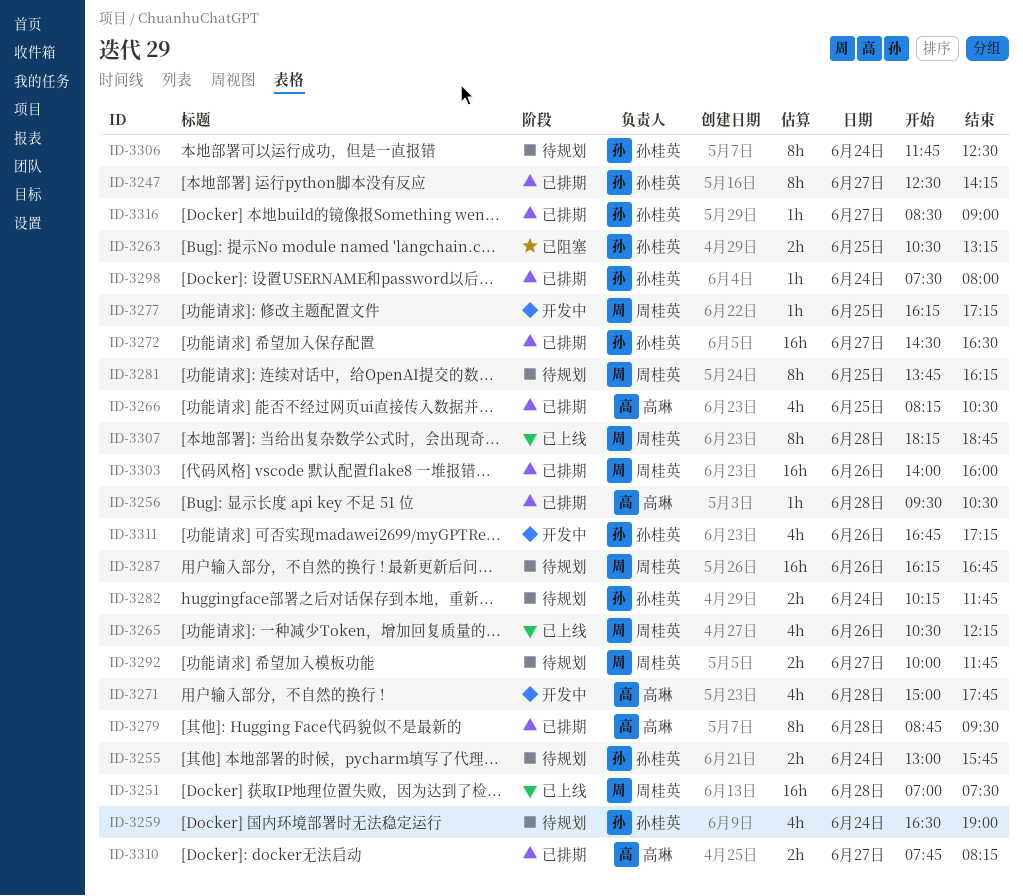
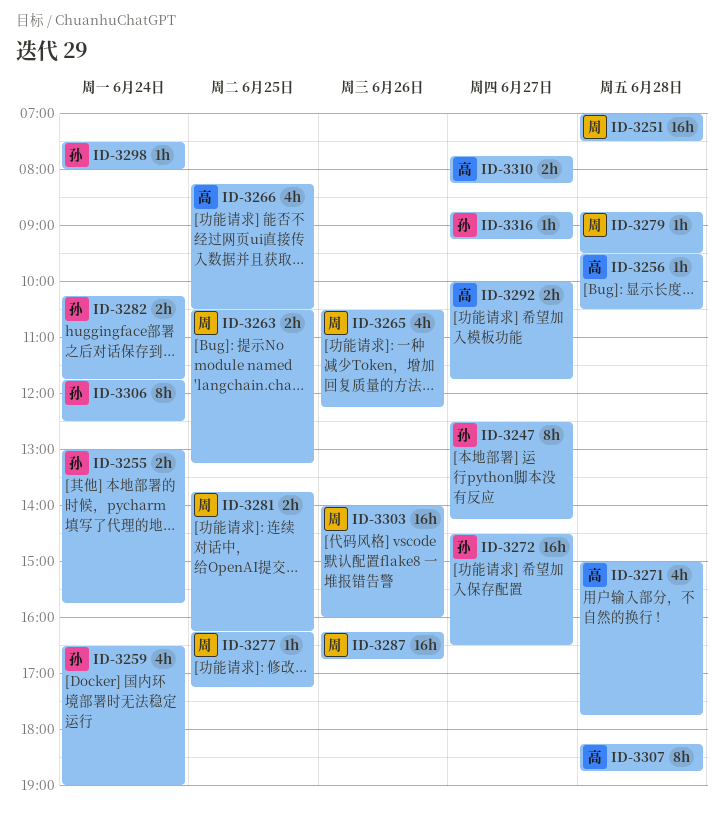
ID-3263, owner: 孙桂英 -> 周桂英
ID-3279, owner: 高琳 -> 周桂英
ID-3279, estimate: 8h -> 1h
ID-3281, estimate: 8h -> 2h
ID-3292, owner: 周桂英 -> 高琳
ID-3307, owner: 周桂英 -> 高琳
ID-3311: present -> none
ID-3316, begins: 08:30 -> 08:45
ID-3316, ends: 09:00 -> 09:15

